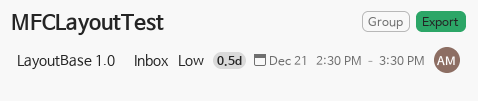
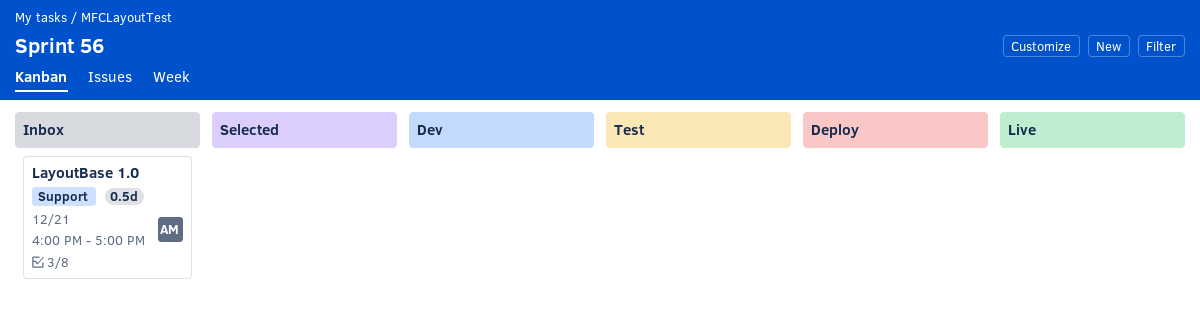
LayoutBase 1.0, begins: 14:30 -> 16:00
LayoutBase 1.0, ends: 15:30 -> 17:00

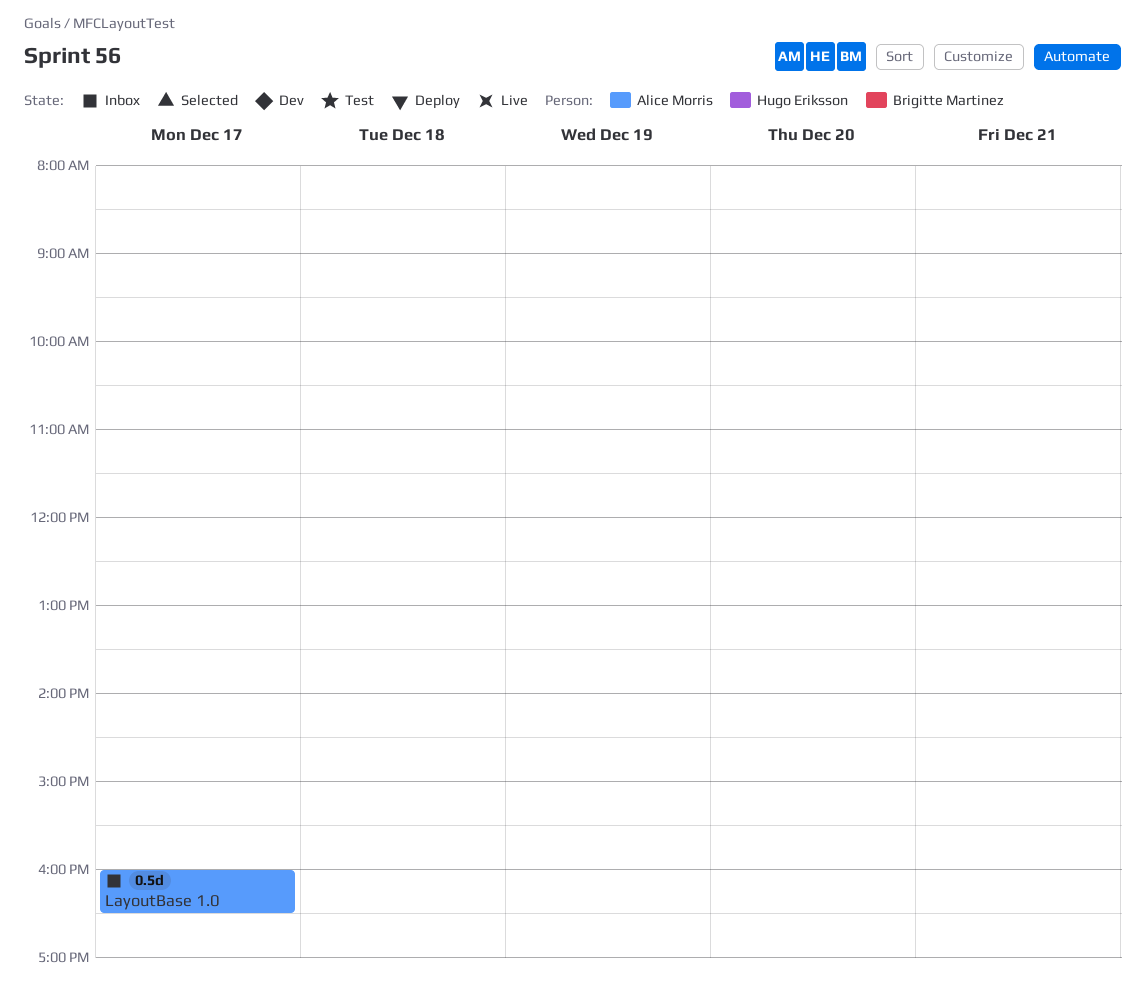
LayoutBase 1.0, day: Dec 21 -> Dec 17
LayoutBase 1.0, ends: 17:00 -> 16:30

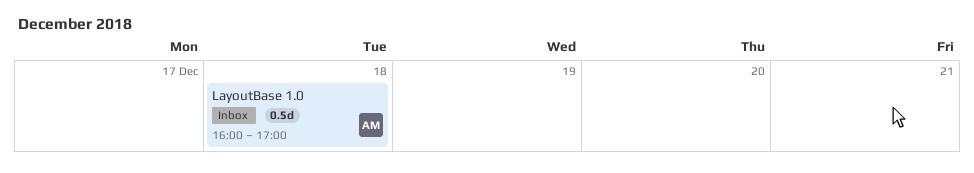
LayoutBase 1.0, day: Dec 17 -> Dec 18
LayoutBase 1.0, ends: 16:30 -> 17:00

